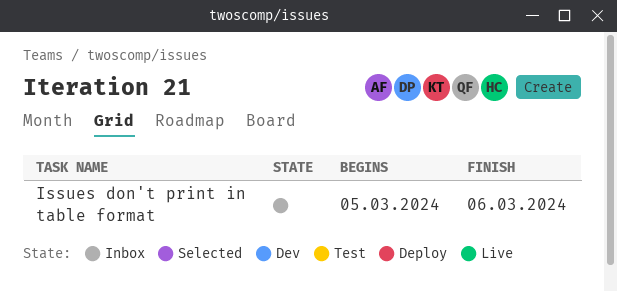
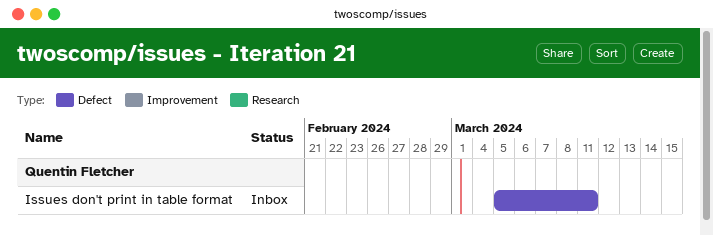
Issues don't print in table format, due: Mar 6 -> Mar 11

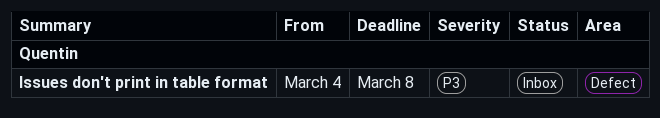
Issues don't print in table format, start: Mar 5 -> Mar 4
Issues don't print in table format, due: Mar 11 -> Mar 8

